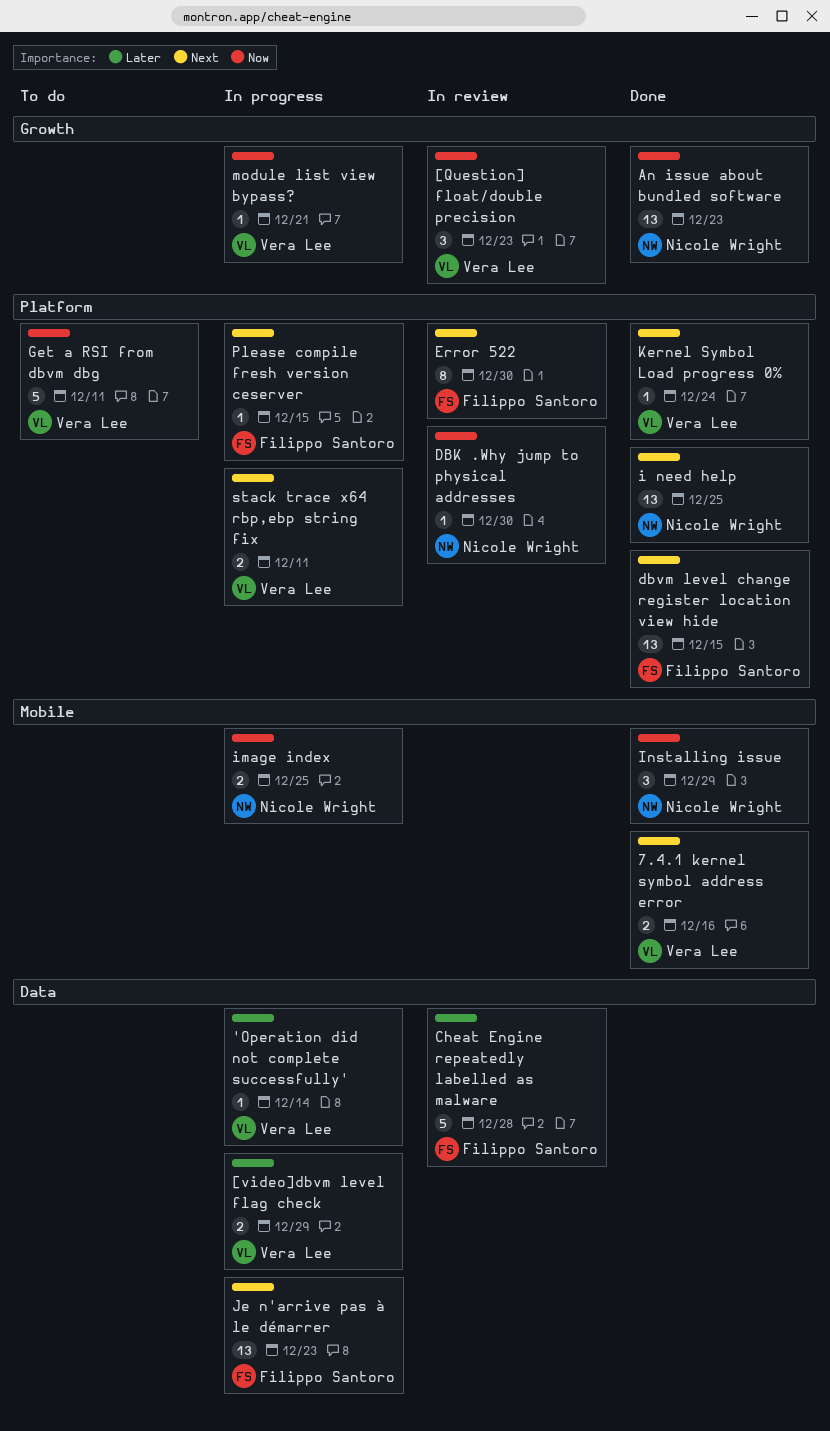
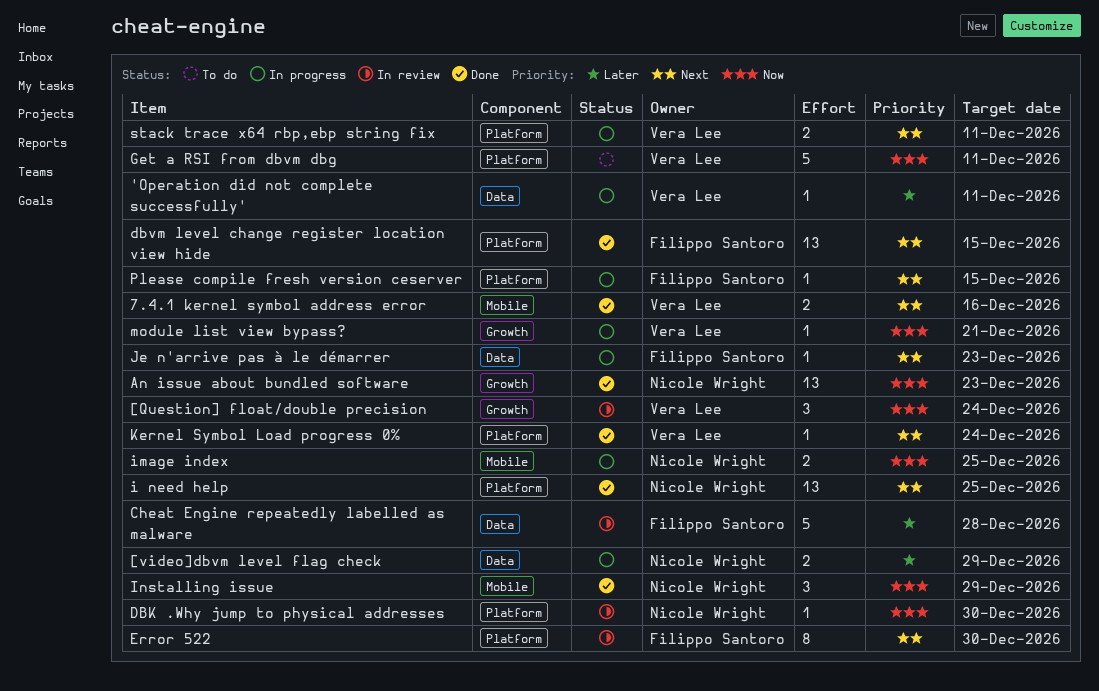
'Operation did not complete successfully', due: Dec 14 -> Dec 11
[Question] float/double precision, due: Dec 23 -> Dec 24
[video]dbvm level flag check, owner: Vera Lee -> Nicole Wright
Je n'arrive pas à le démarrer, estimate: 13 -> 1

